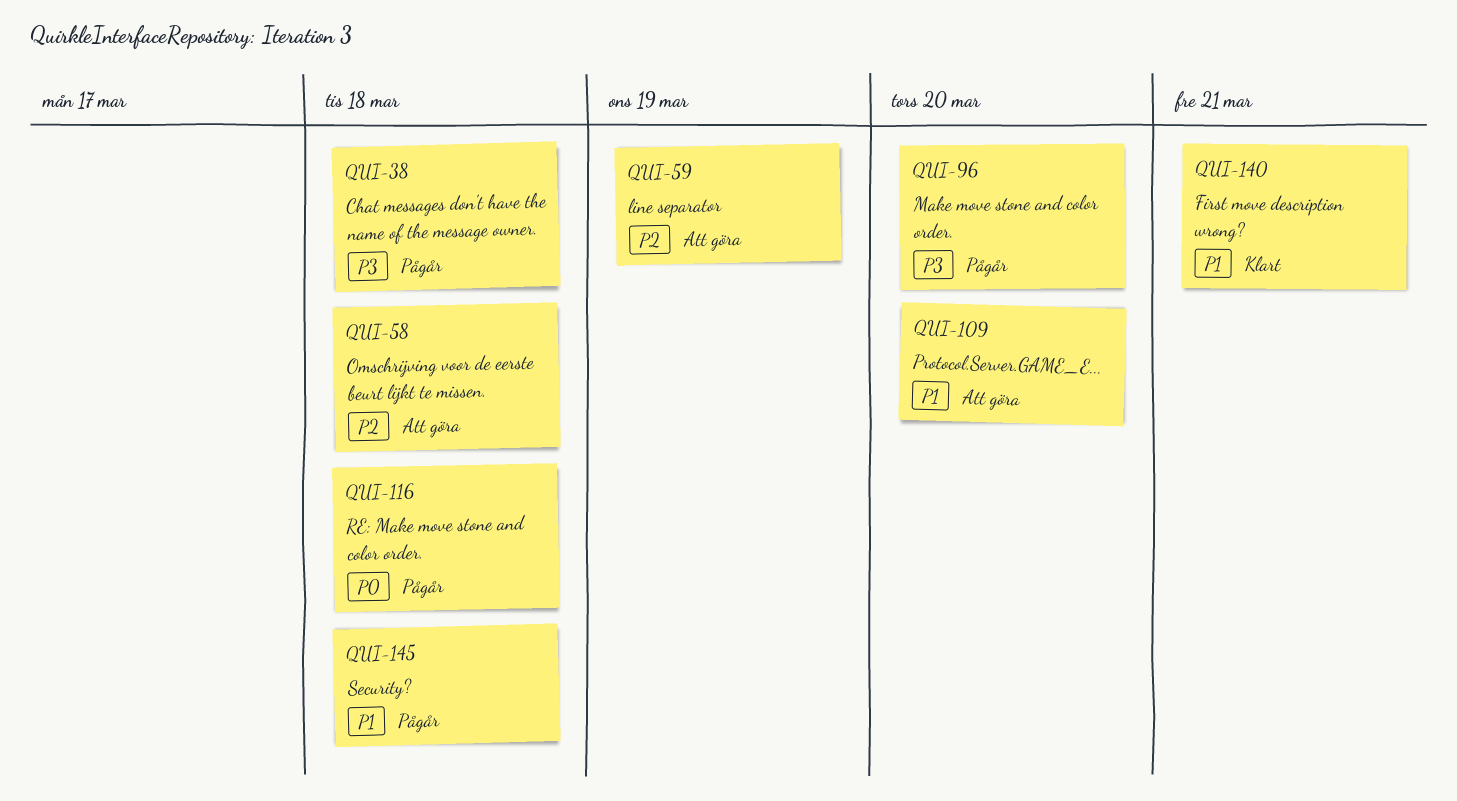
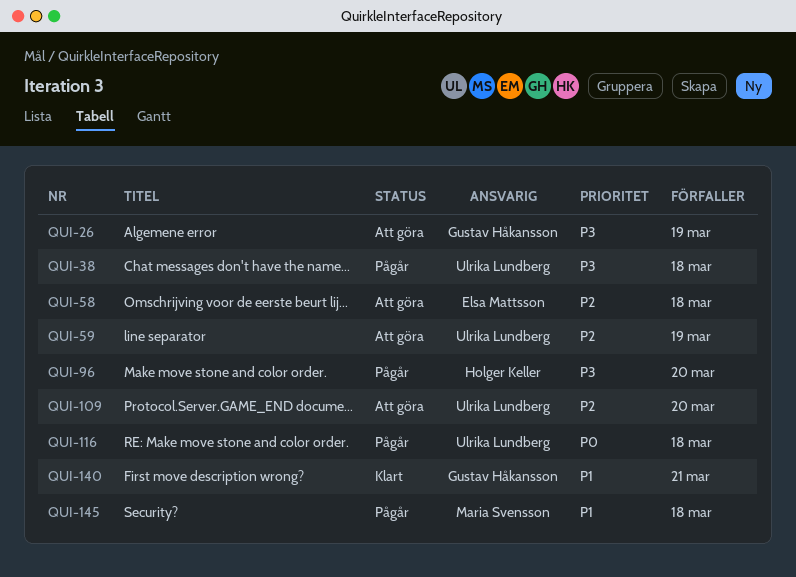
QUI-26: none -> present
QUI-109, priority: P1 -> P2

